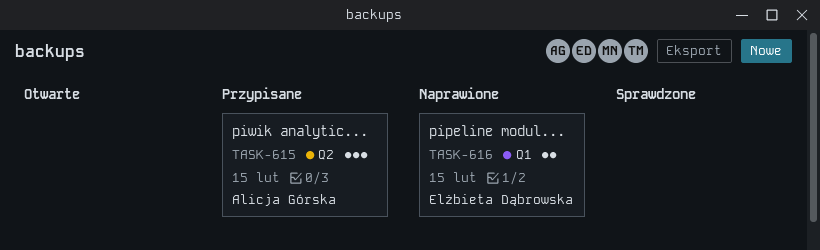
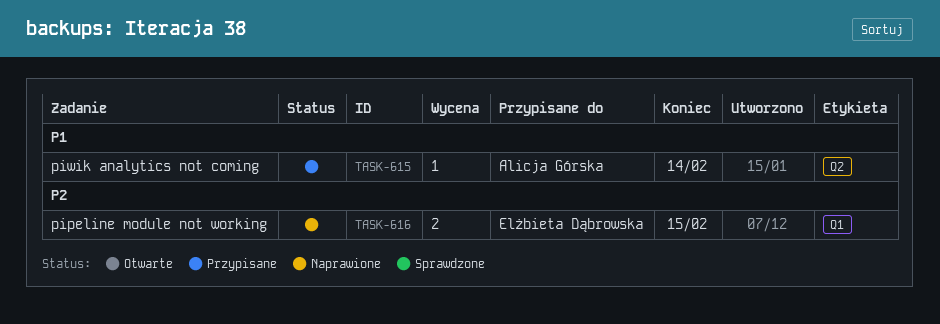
TASK-615, estimate: 3 -> 1
TASK-615, due: Feb 15 -> Feb 14

